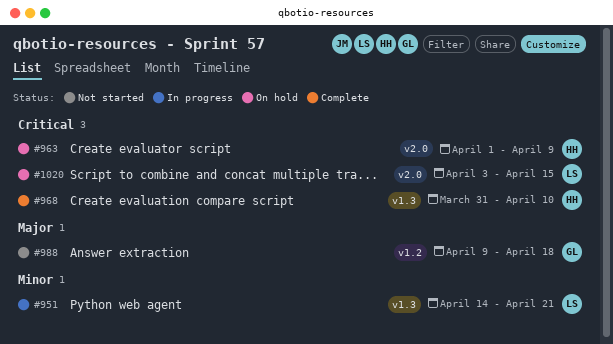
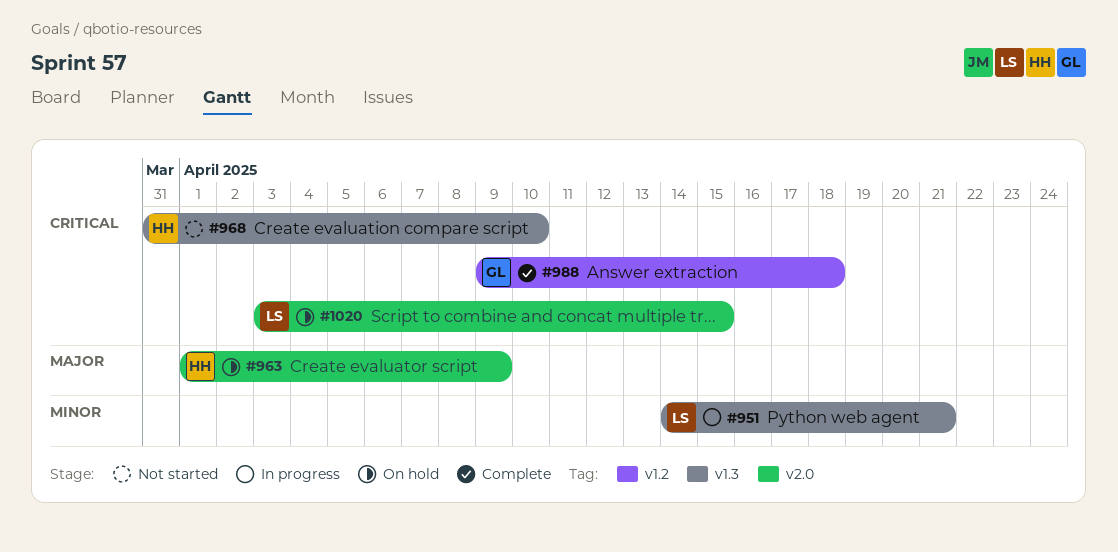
#963, priority: Critical -> Major
#968, status: Complete -> Not started
#988, status: Not started -> Complete
#988, priority: Major -> Critical

